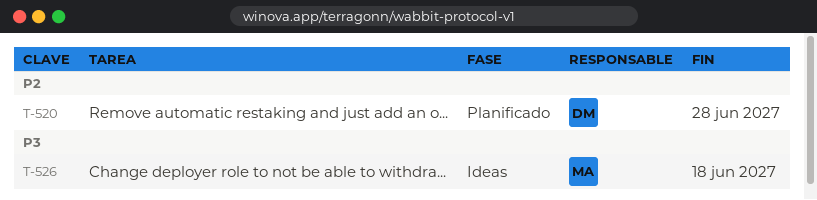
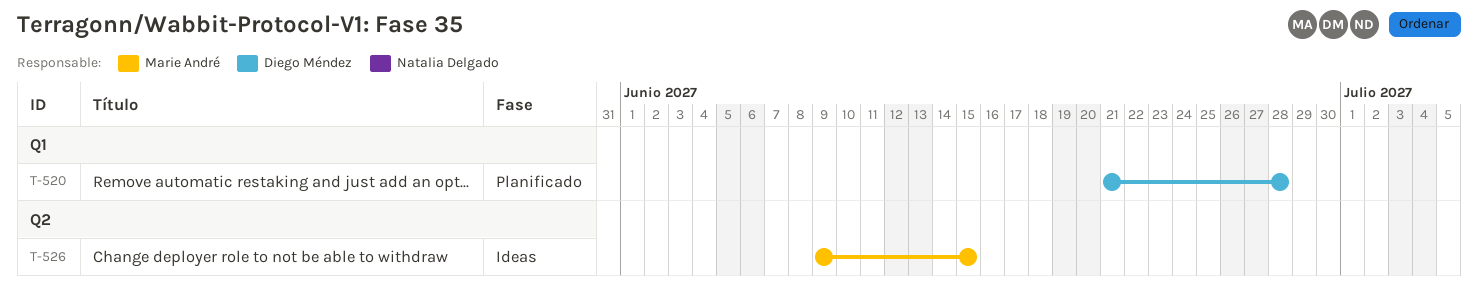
T-526, due: Jun 18 -> Jun 15

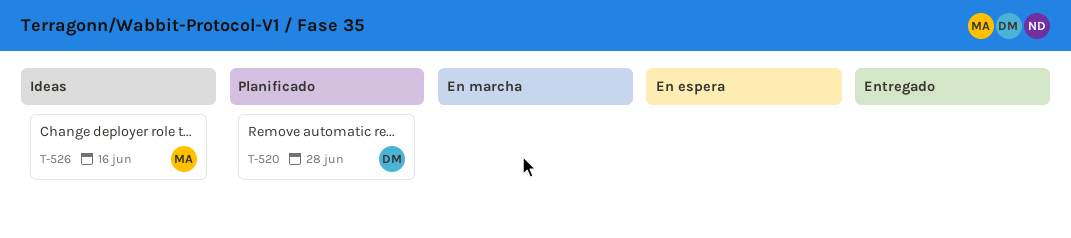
T-526, due: Jun 15 -> Jun 16

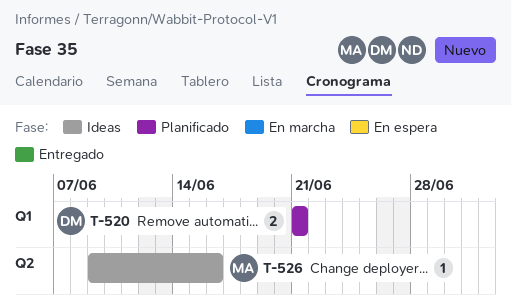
T-520, due: Jun 28 -> Jun 21

